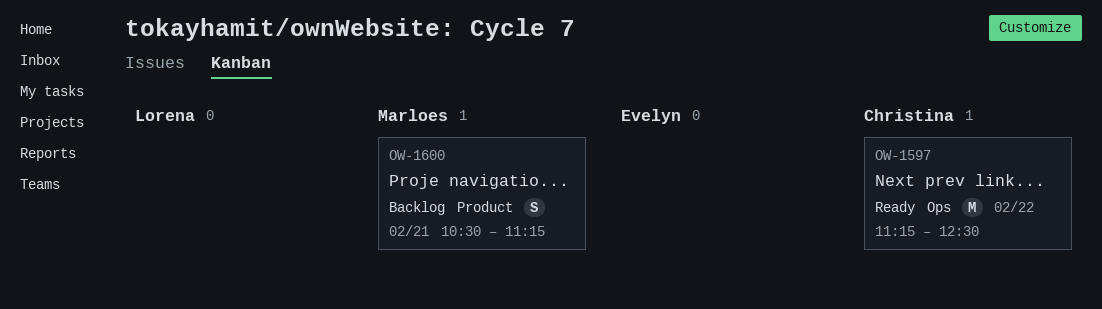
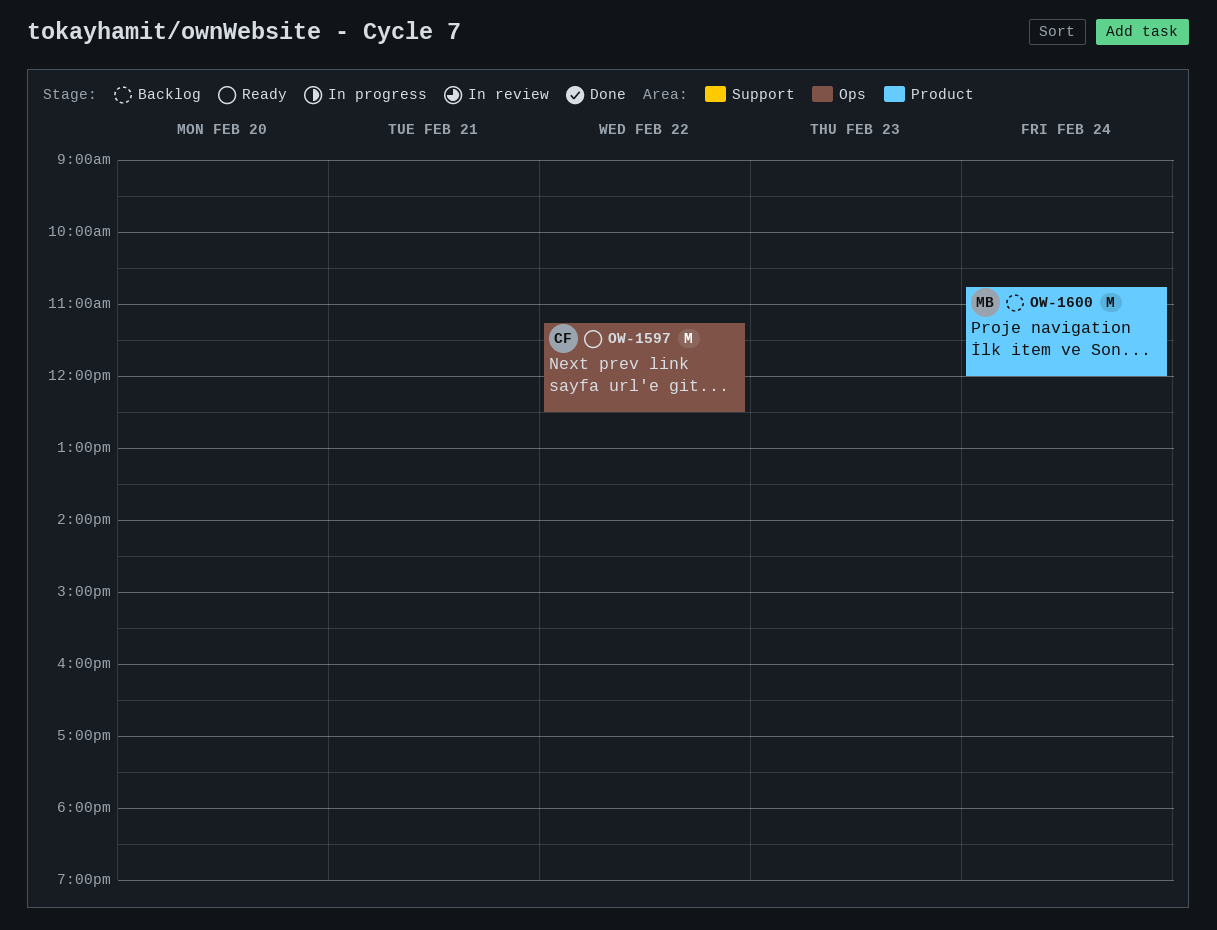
OW-1600, estimate: S -> M
OW-1600, day: Feb 21 -> Feb 24
OW-1600, begins: 10:30 -> 10:45
OW-1600, ends: 11:15 -> 12:00

